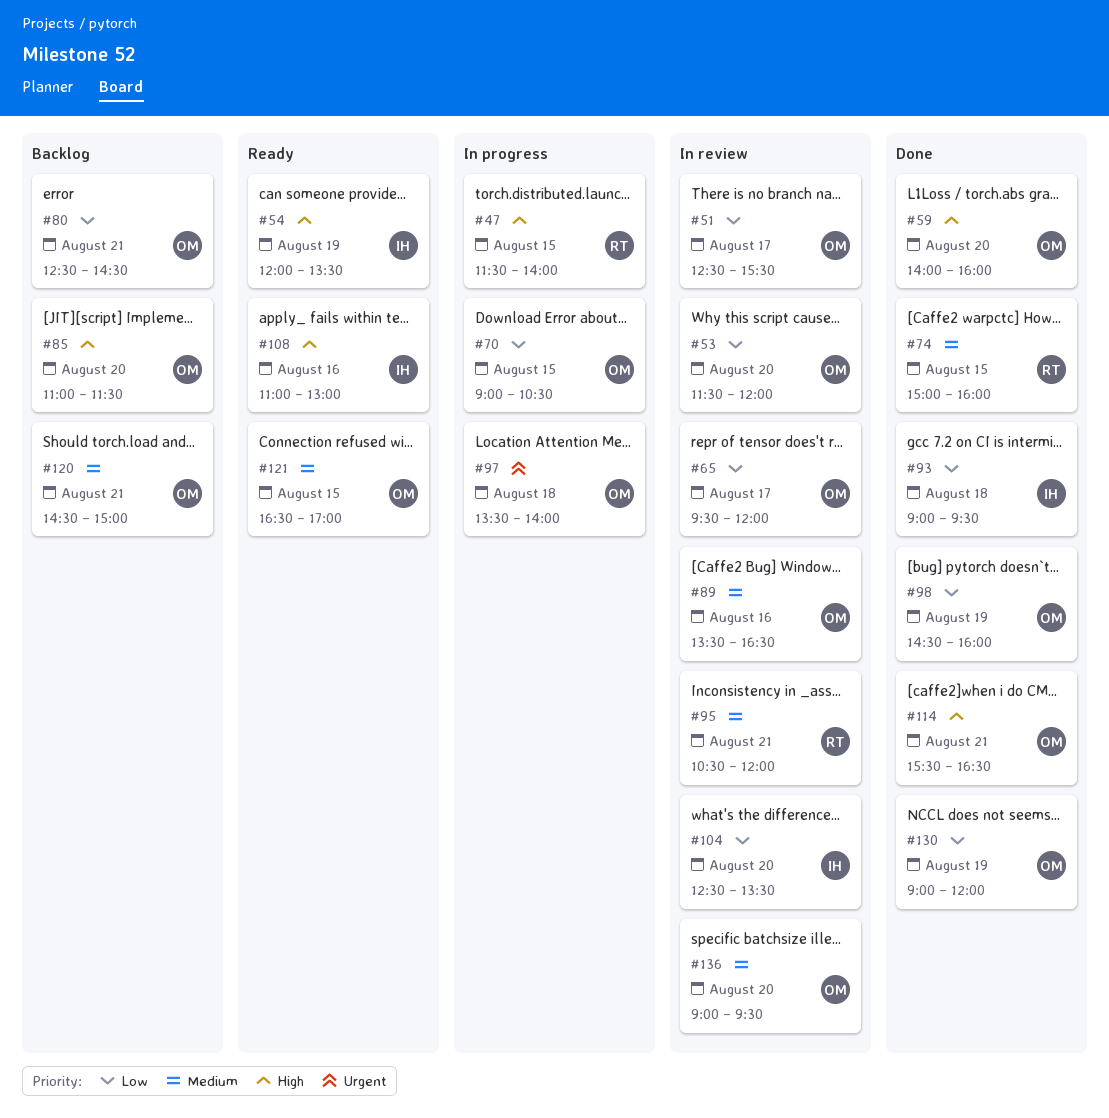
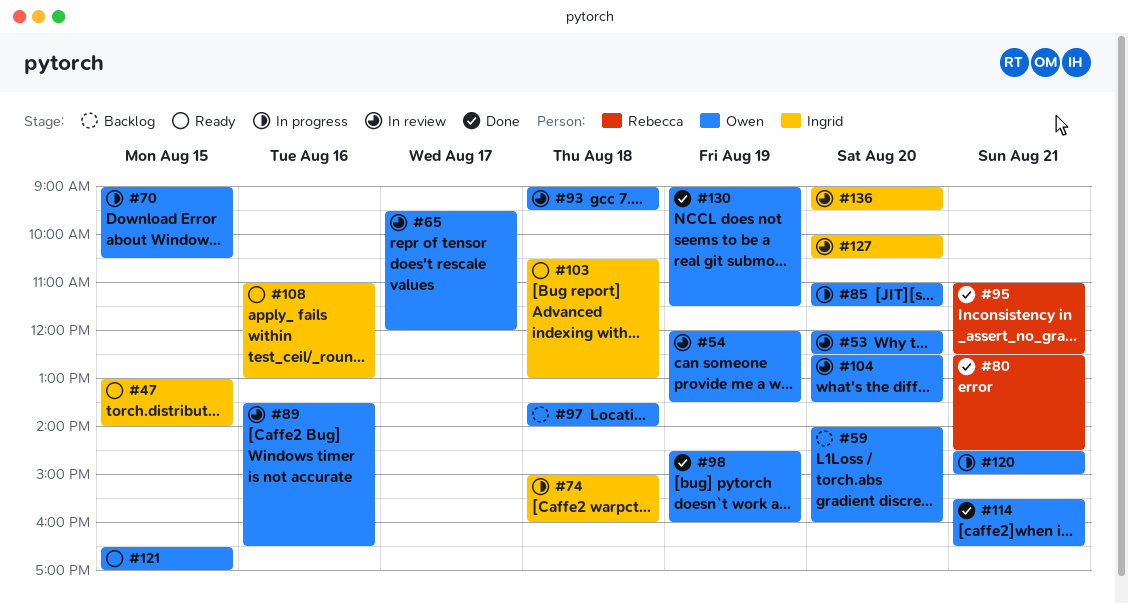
#47, status: In progress -> Ready
#47, owner: Rebecca -> Ingrid
#47, begins: 11:30 -> 13:00
#51: present -> none
#53, begins: 11:30 -> 12:00
#53, ends: 12:00 -> 12:30
#54, status: Ready -> In review
#54, owner: Ingrid -> Owen
#59, status: Done -> Backlog
#74, status: Done -> In progress
#74, owner: Rebecca -> Ingrid
#74, day: Aug 15 -> Aug 18
#80, status: Backlog -> Done
#80, owner: Owen -> Rebecca
#85, status: Backlog -> In progress
#93, status: Done -> In review
#93, owner: Ingrid -> Owen
#95, status: In review -> Done
#95, begins: 10:30 -> 11:00
#95, ends: 12:00 -> 12:30
#97, status: In progress -> Backlog
#103: none -> present
#104, owner: Ingrid -> Owen
#120, status: Backlog -> In progress
#127: none -> present
#130, ends: 12:00 -> 11:30
#136, owner: Owen -> Ingrid

